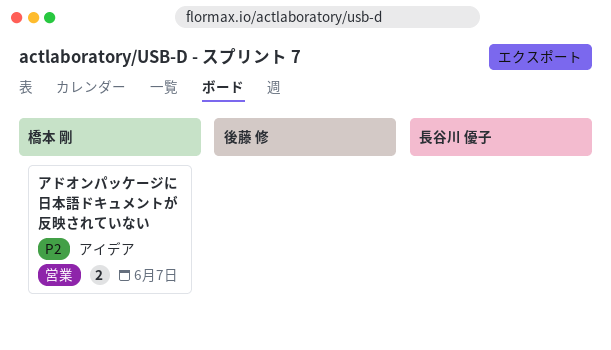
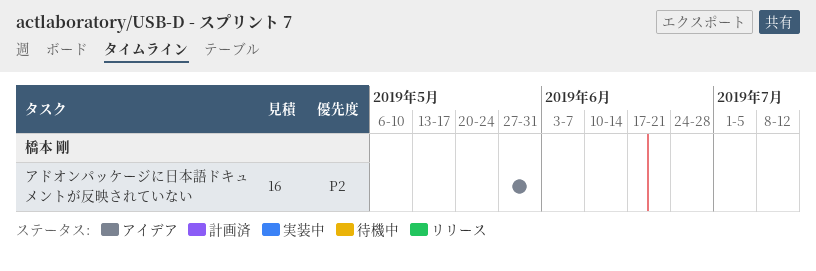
アドオンパッケージに日本語ドキュメントが反映されていない, estimate: 2 -> 16
アドオンパッケージに日本語ドキュメントが反映されていない, due: Jun 7 -> May 31

